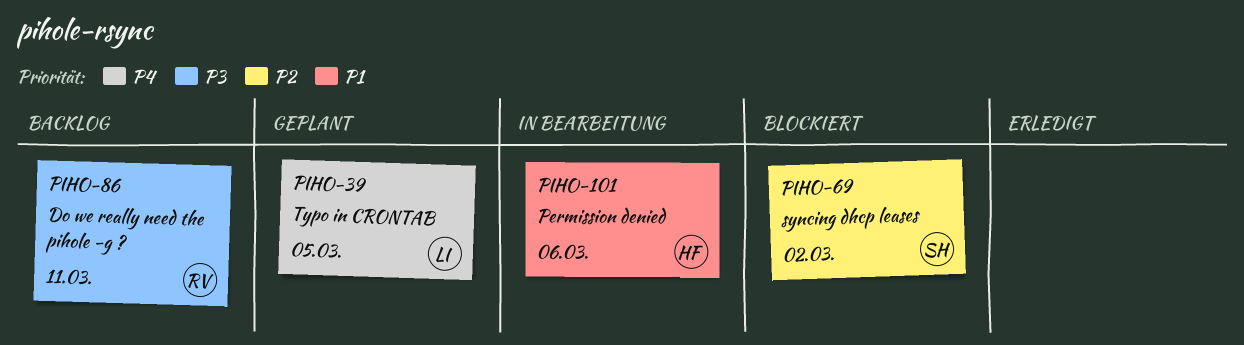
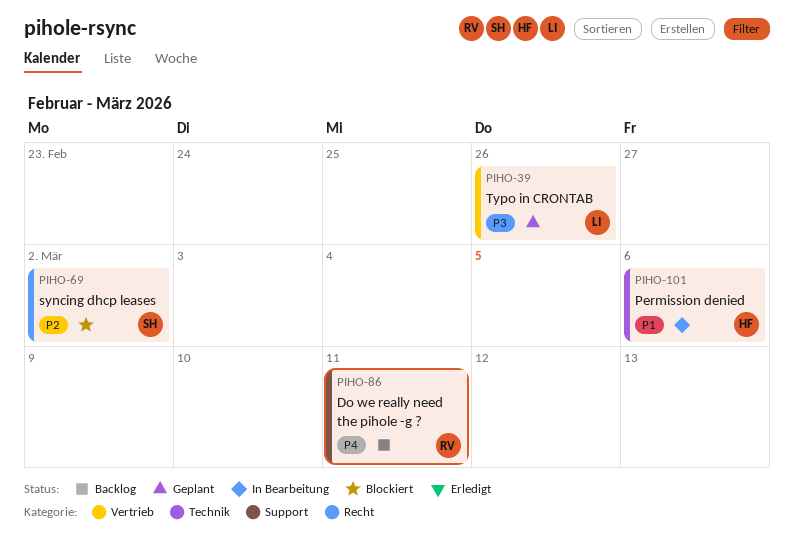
PIHO-39, priority: P4 -> P3
PIHO-39, due: Mar 5 -> Feb 26
PIHO-86, priority: P3 -> P4

